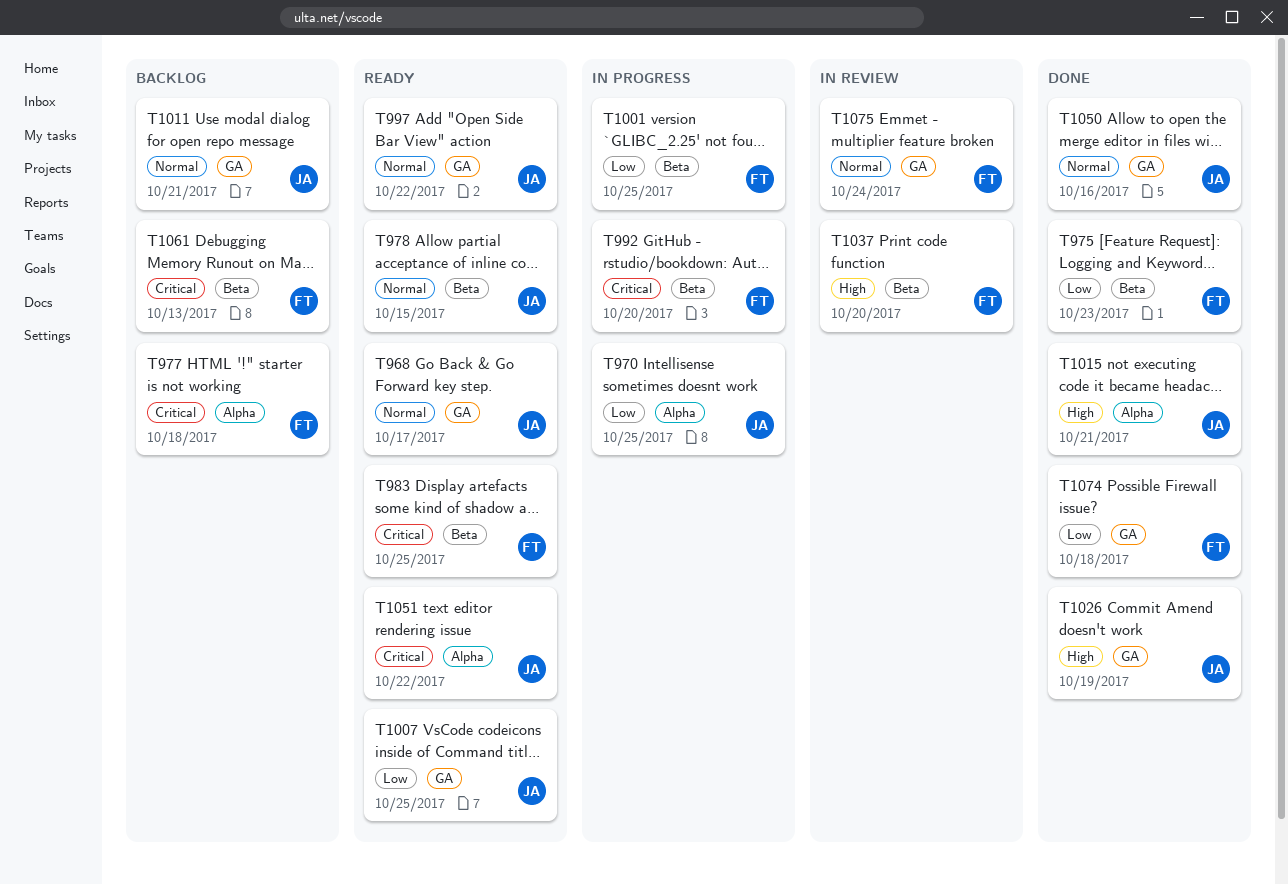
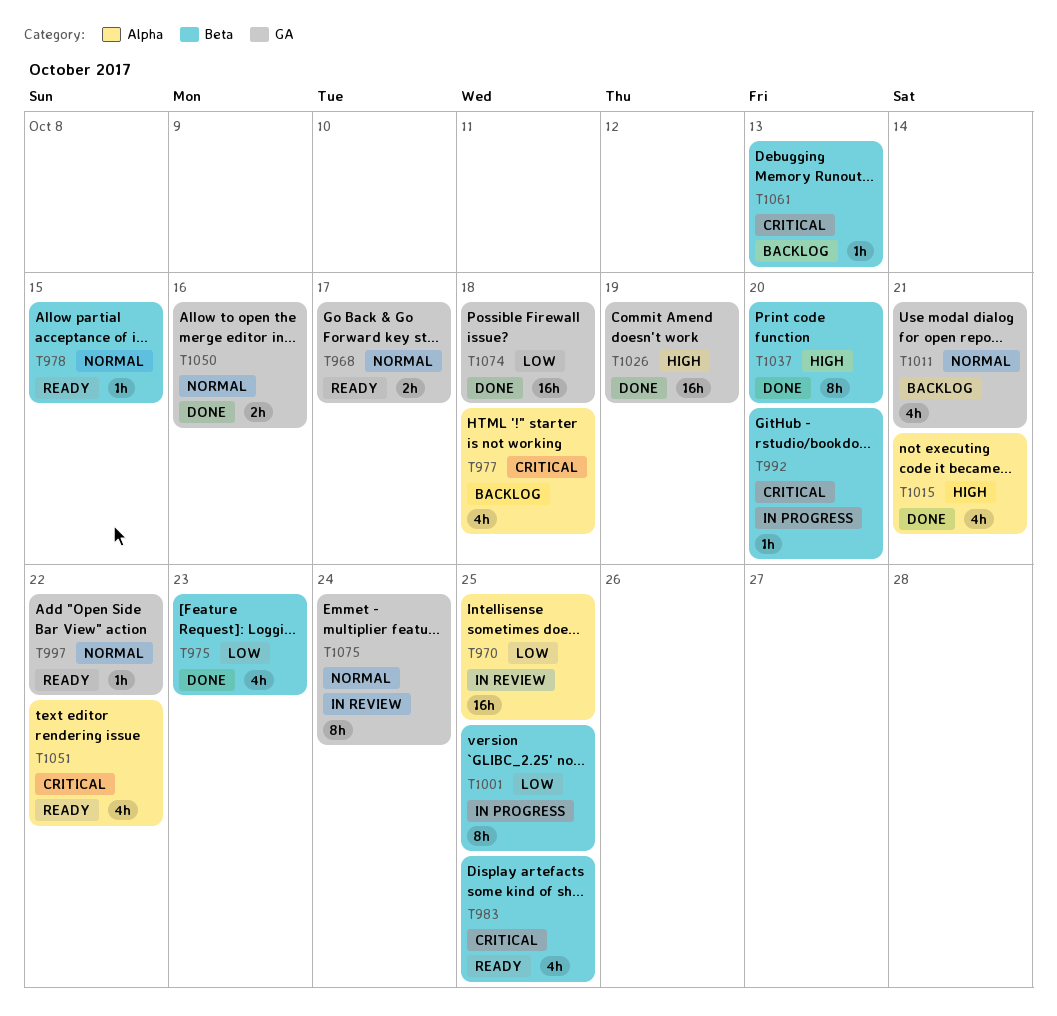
T970, status: In progress -> In review
T1007: present -> none
T1037, status: In review -> Done

